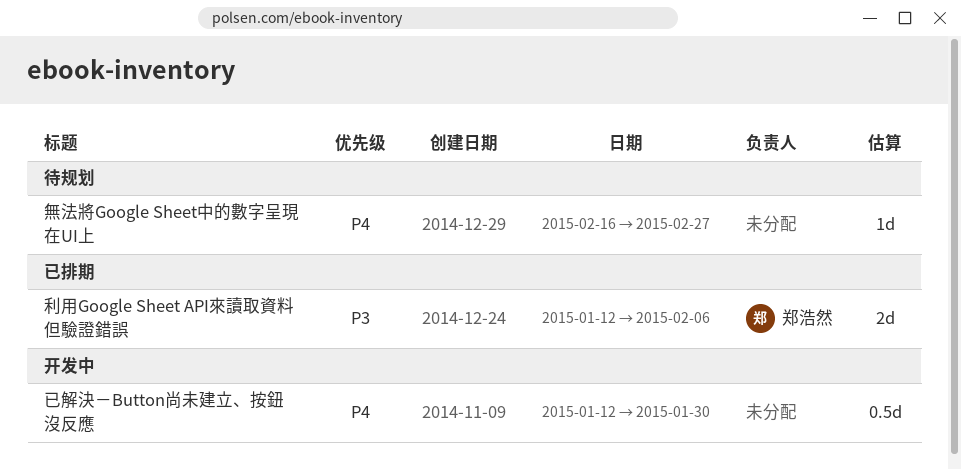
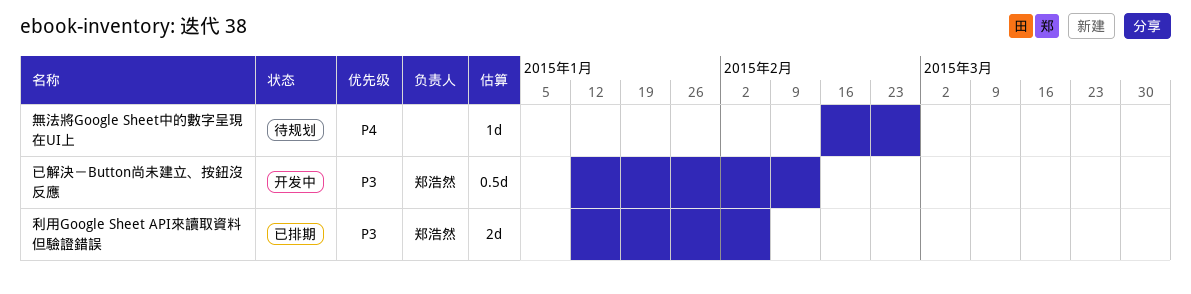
已解決－Button尚未建立、按鈕沒反應, owner: none -> 郑浩然
已解決－Button尚未建立、按鈕沒反應, priority: P4 -> P3
已解決－Button尚未建立、按鈕沒反應, due: Jan 30 -> Feb 13

